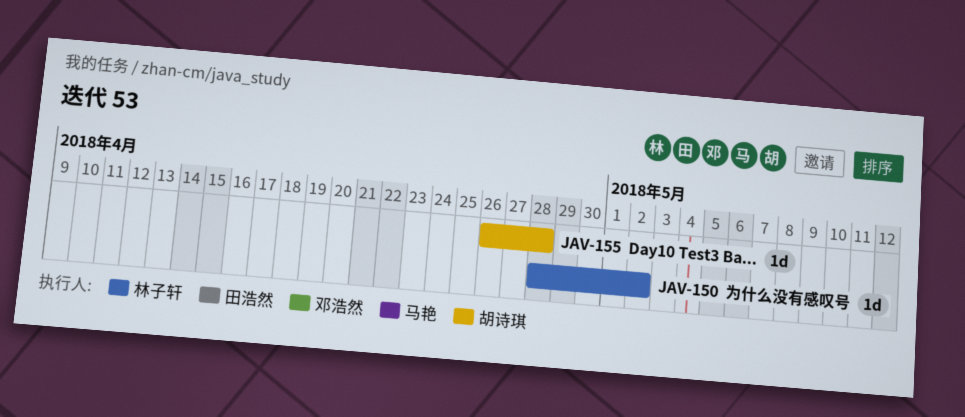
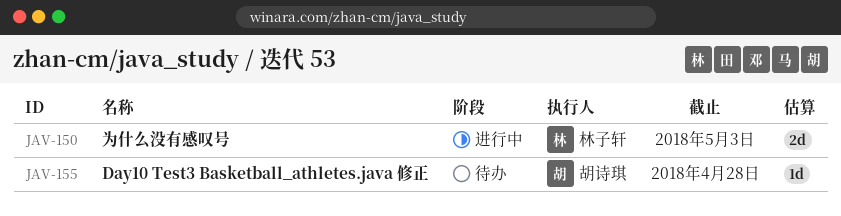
JAV-150, estimate: 1d -> 2d
JAV-150, due: May 2 -> May 3

